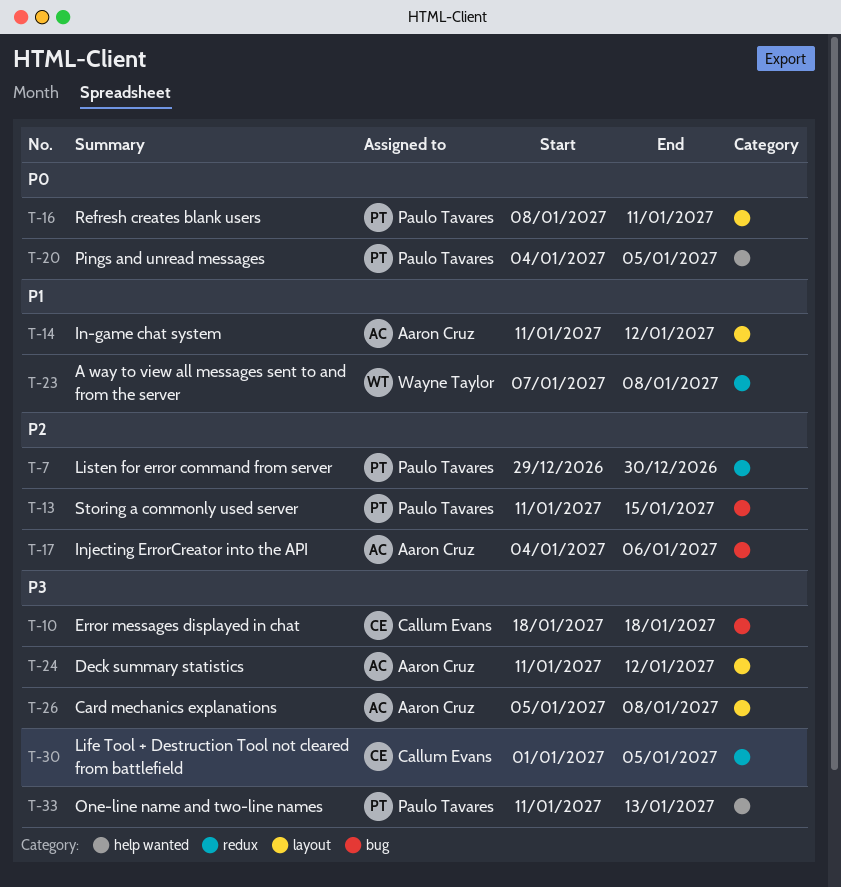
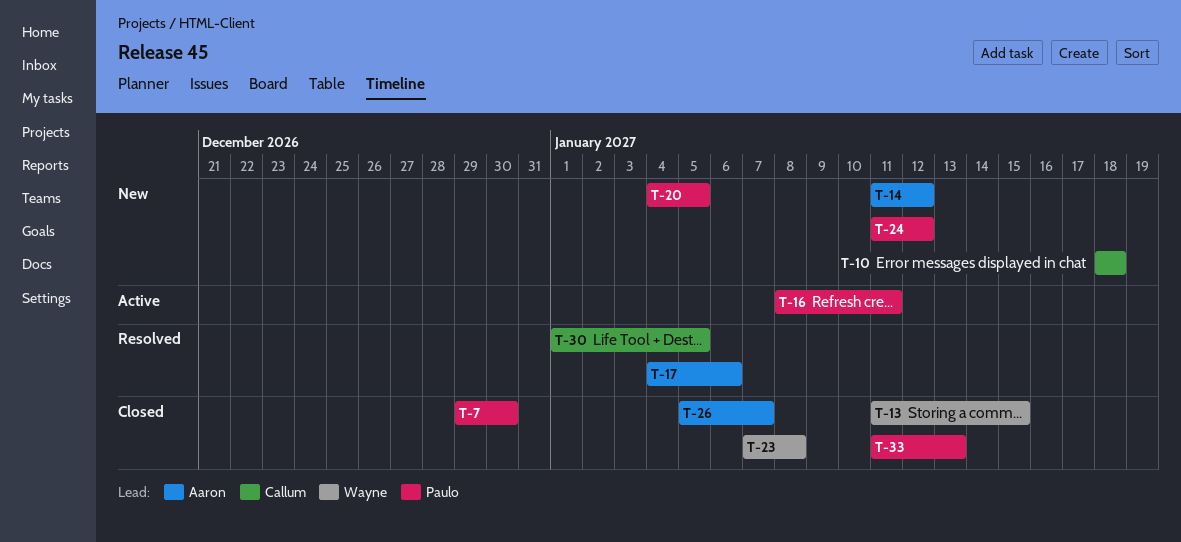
T-13, owner: Paulo Tavares -> Wayne Taylor
T-24, owner: Aaron Cruz -> Paulo Tavares
T-26, due: Jan 8 -> Jan 7

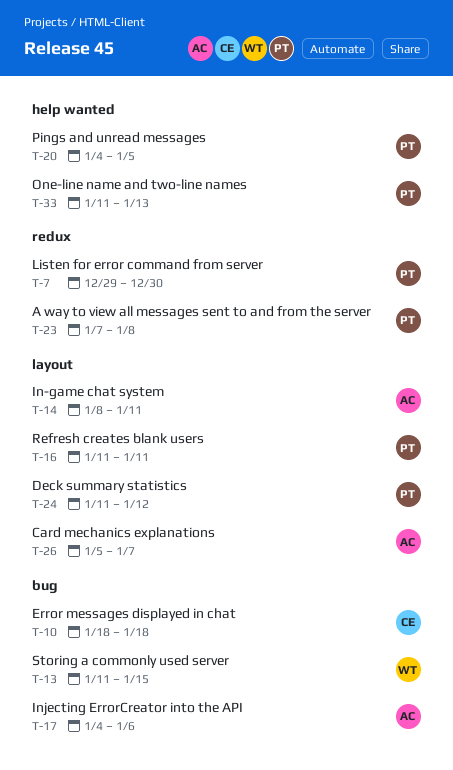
T-14, start: Jan 11 -> Jan 8
T-14, due: Jan 12 -> Jan 11
T-16, start: Jan 8 -> Jan 11
T-23, owner: Wayne -> Paulo
T-30: present -> none

